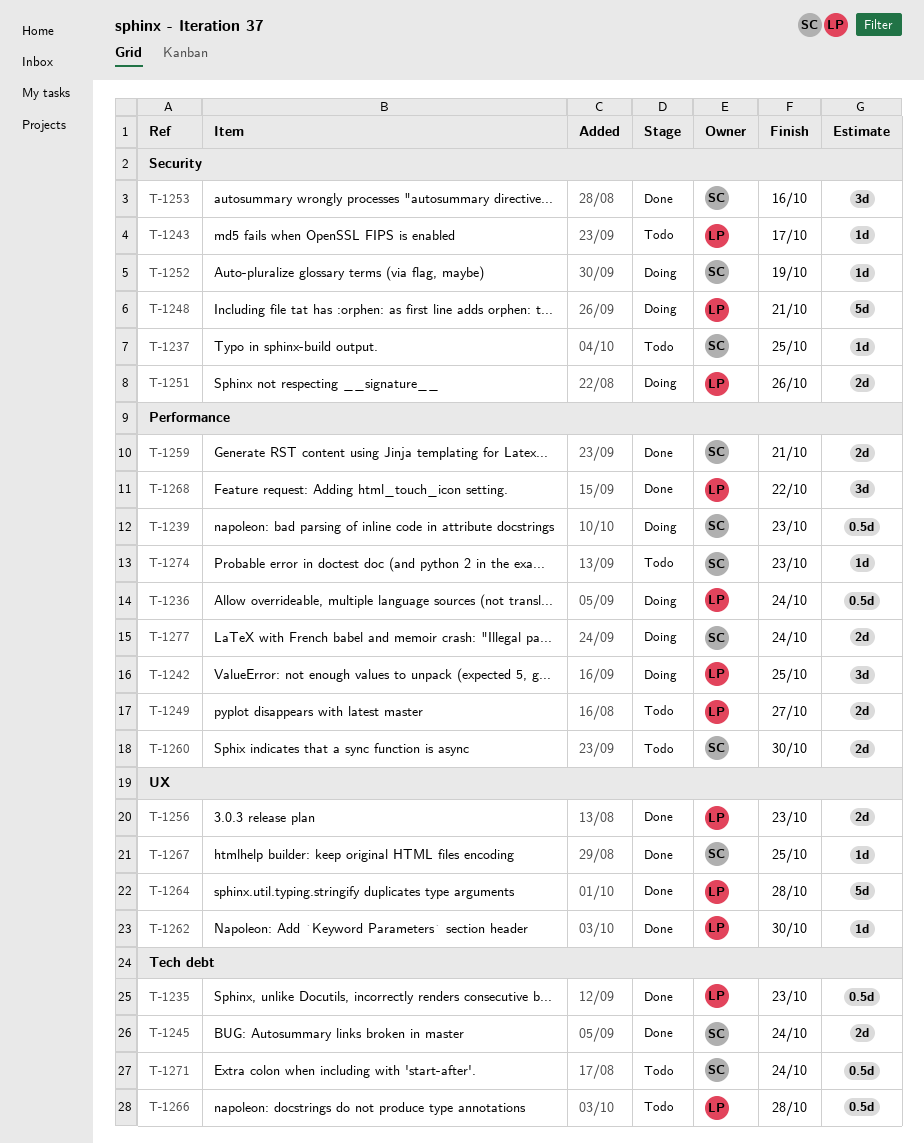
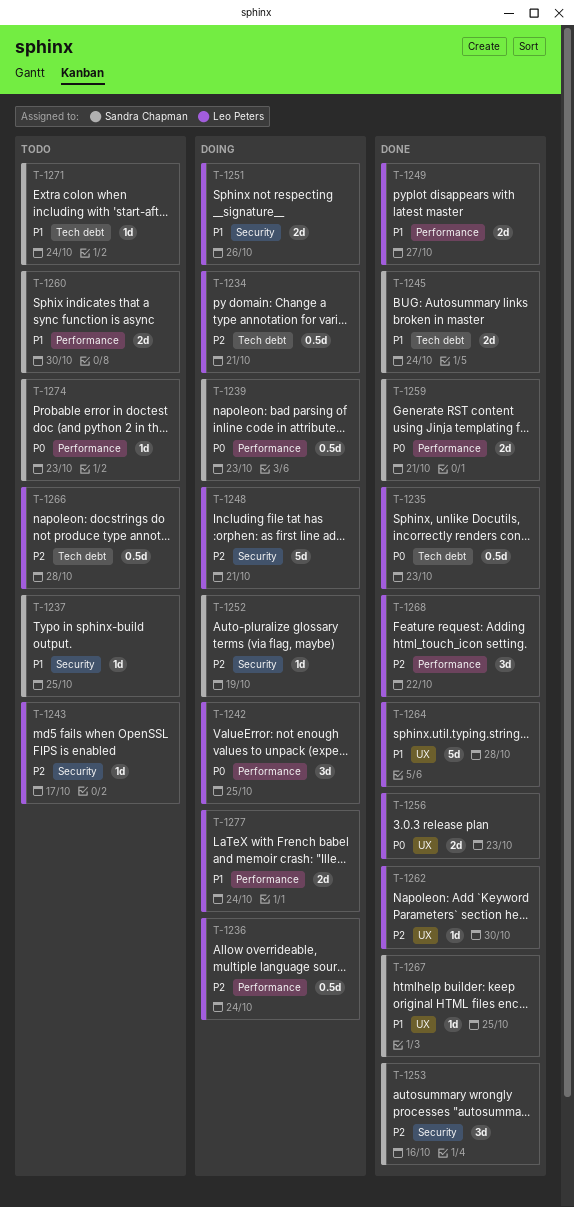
T-1234: none -> present
T-1249, status: Todo -> Done
T-1271, estimate: 0.5d -> 1d
T-1277, owner: Sandra Chapman -> Leo Peters

